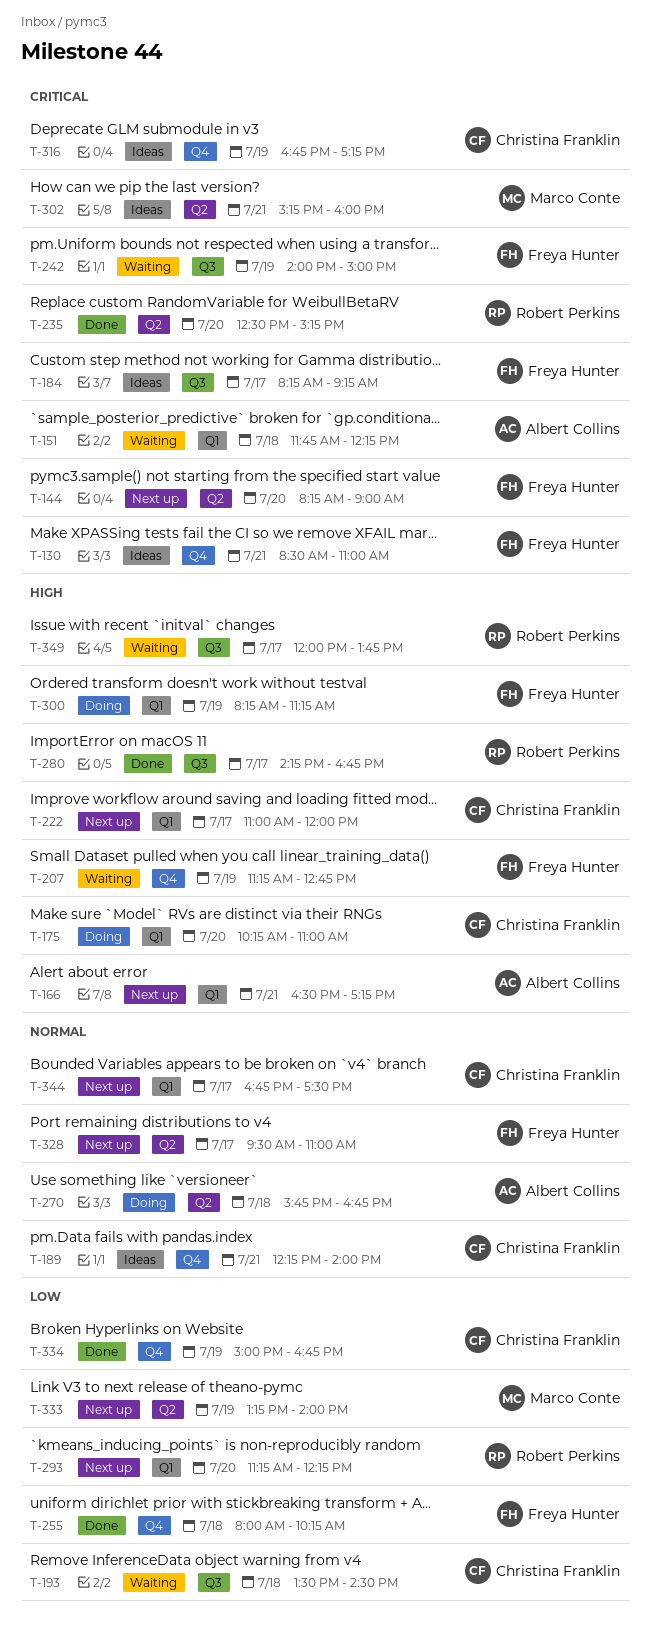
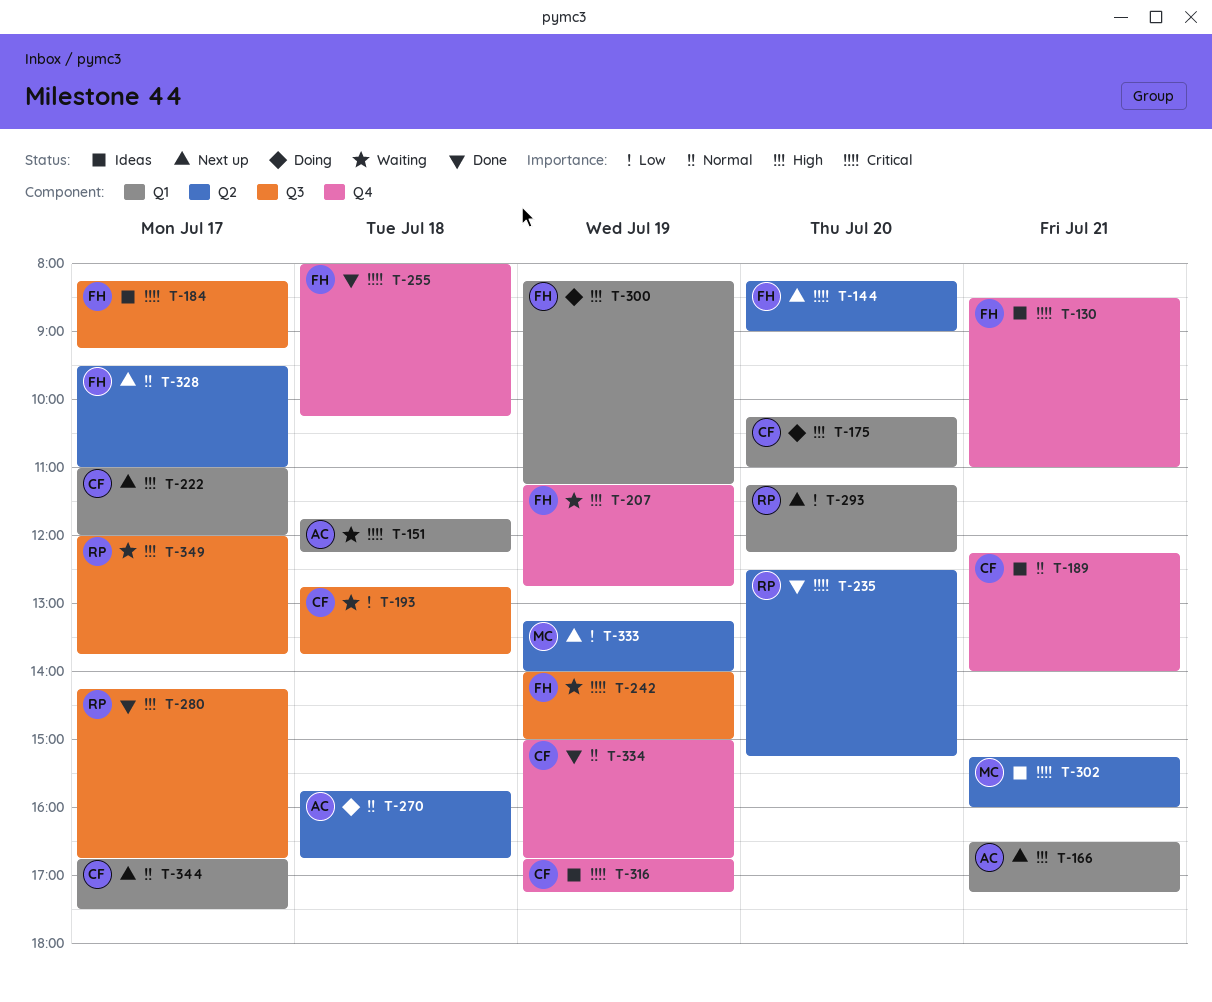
T-193, begins: 13:30 -> 12:45
T-193, ends: 14:30 -> 13:45
T-255, priority: Low -> Critical
T-334, priority: Low -> Normal

